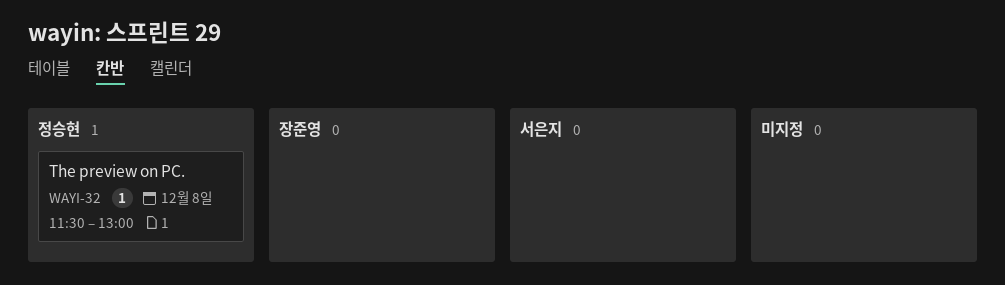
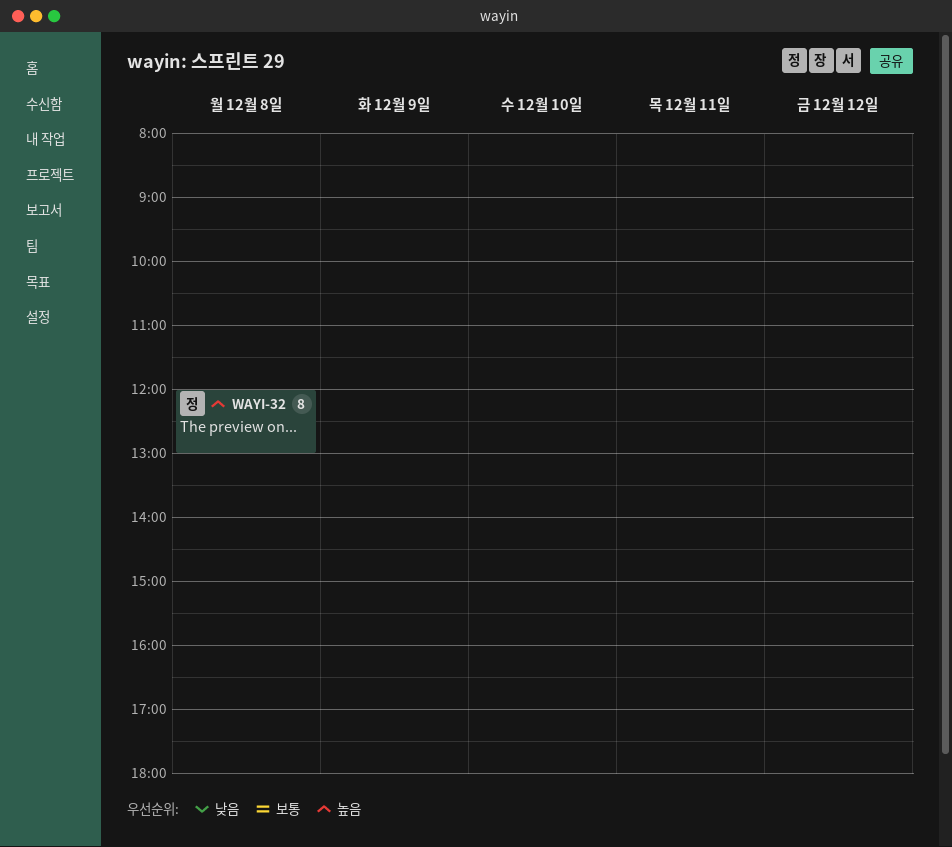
WAYI-32, estimate: 1 -> 8
WAYI-32, begins: 11:30 -> 12:00

